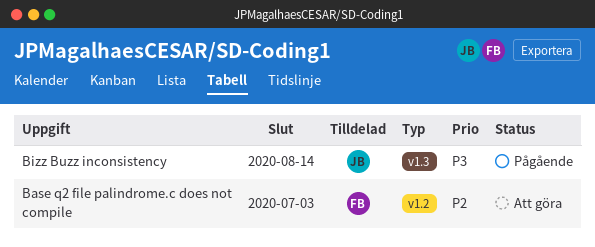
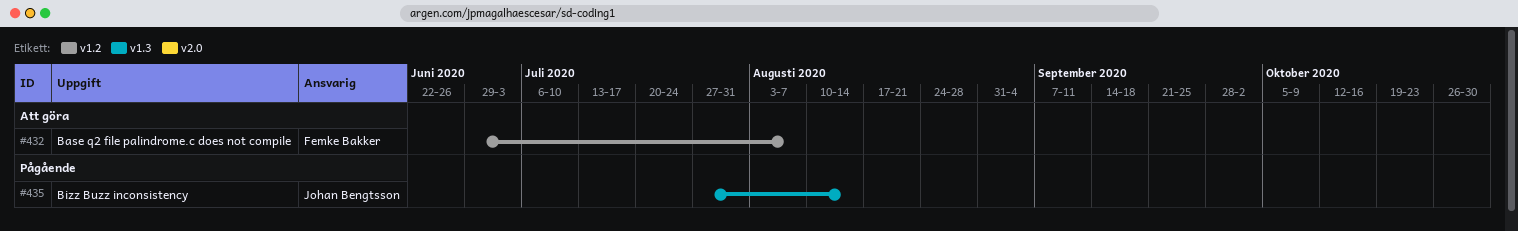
Base q2 file palindrome.c does not compile, due: Jul 3 -> Aug 7

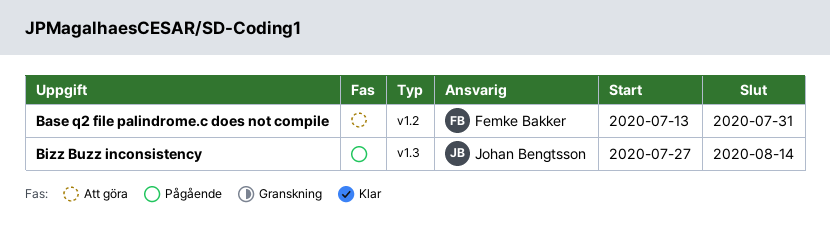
Base q2 file palindrome.c does not compile, start: Jun 29 -> Jul 13
Base q2 file palindrome.c does not compile, due: Aug 7 -> Jul 31

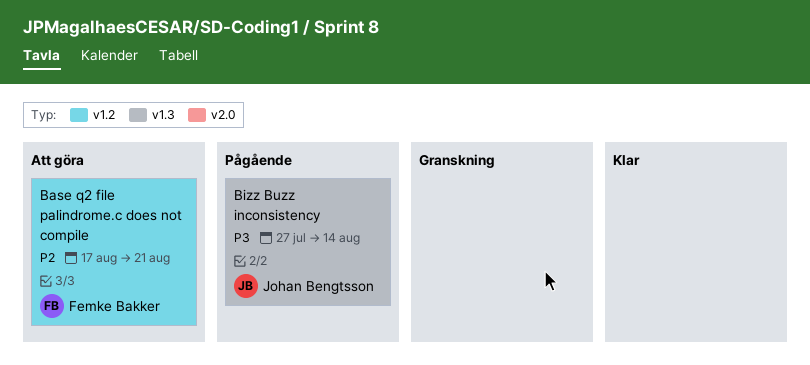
Base q2 file palindrome.c does not compile, start: Jul 13 -> Aug 17
Base q2 file palindrome.c does not compile, due: Jul 31 -> Aug 21

